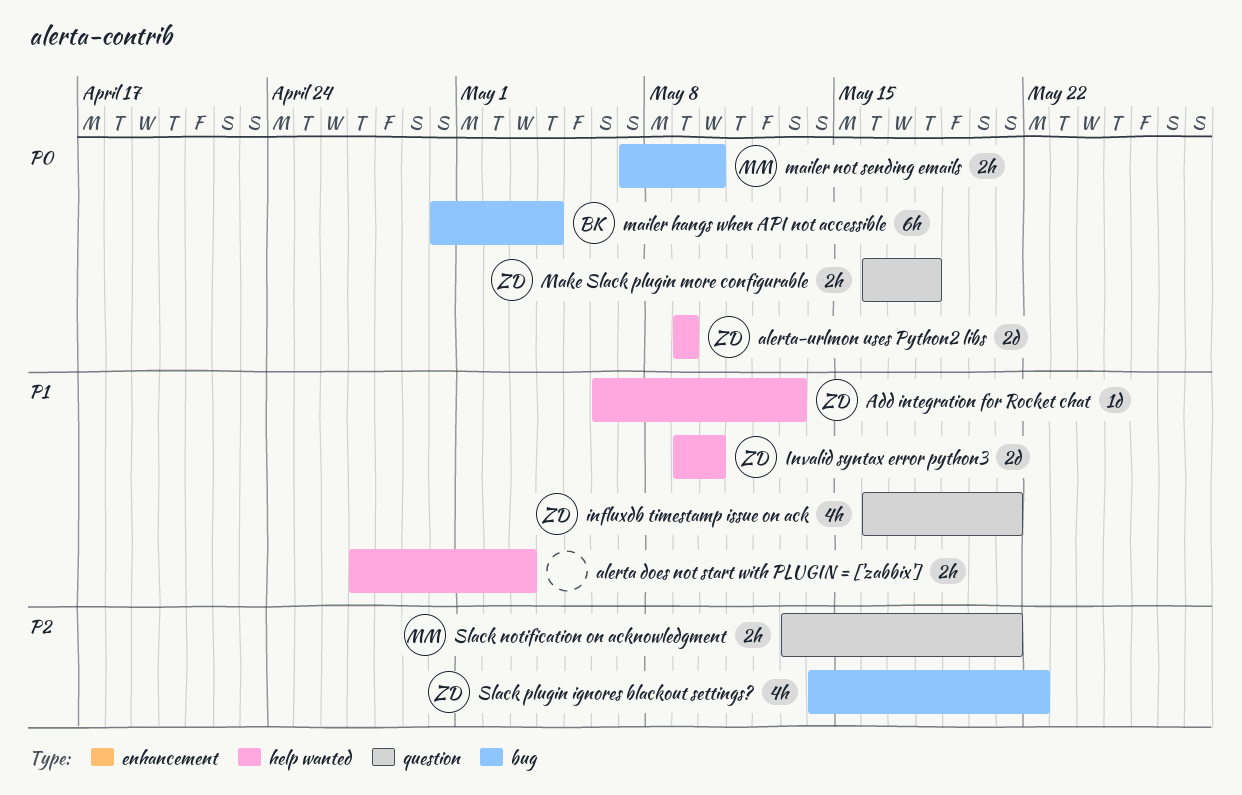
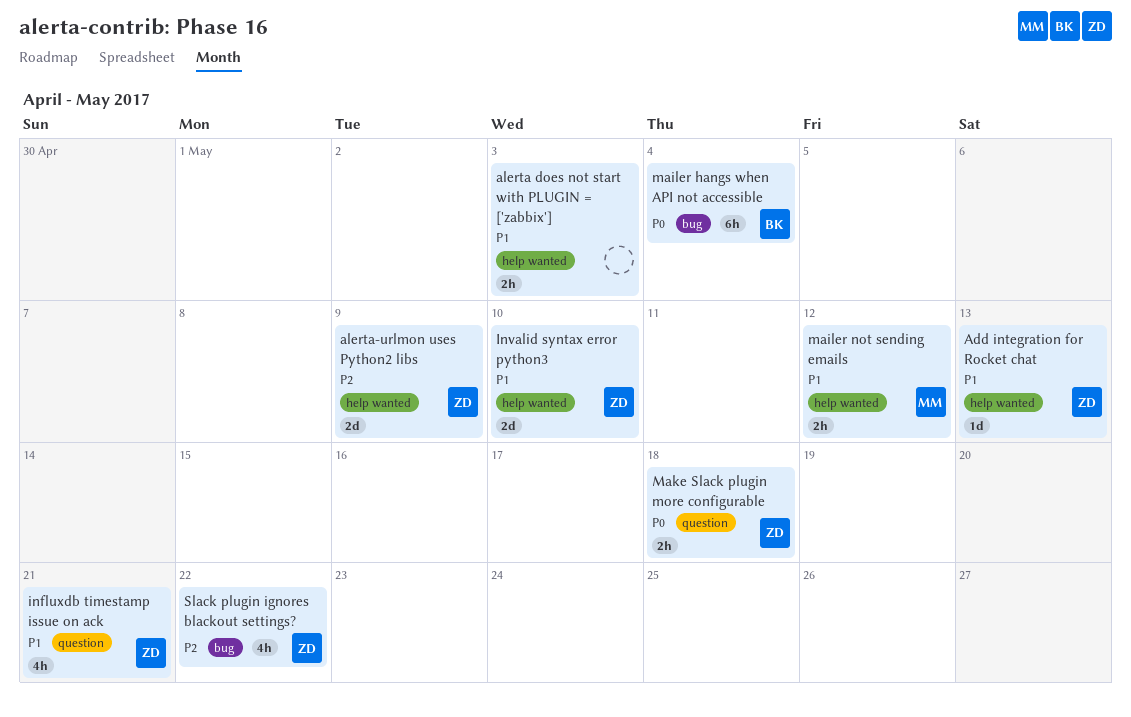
alerta-urlmon uses Python2 libs, priority: P0 -> P2
mailer not sending emails, priority: P0 -> P1
mailer not sending emails, label: bug -> help wanted
mailer not sending emails, due: May 10 -> May 12
Slack notification on acknowledgment: present -> none

